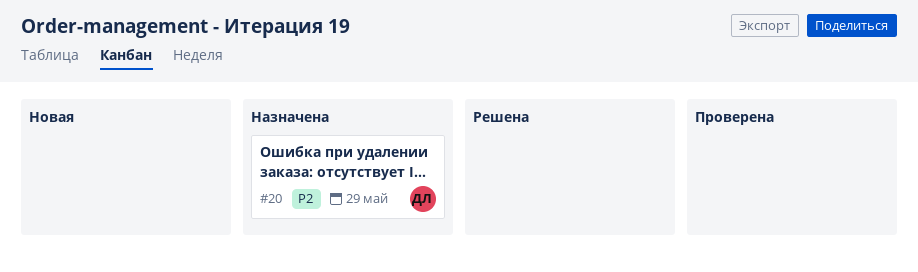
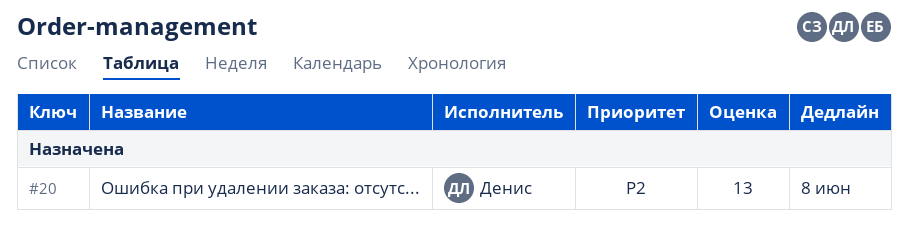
#20, due: May 29 -> Jun 8

